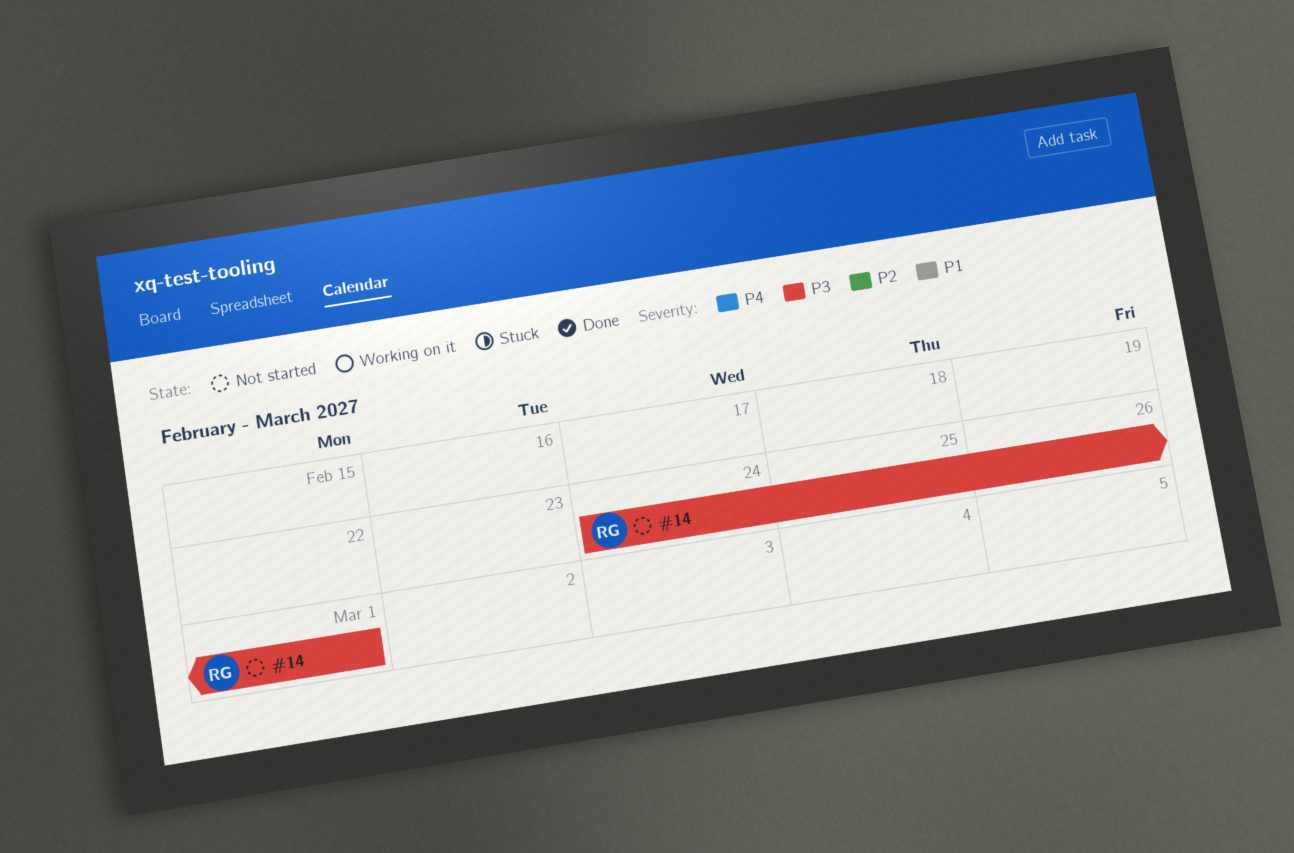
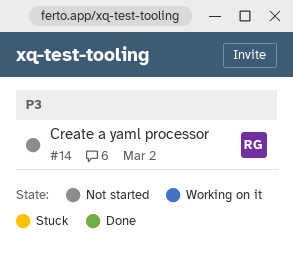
#14, due: Mar 1 -> Mar 2

